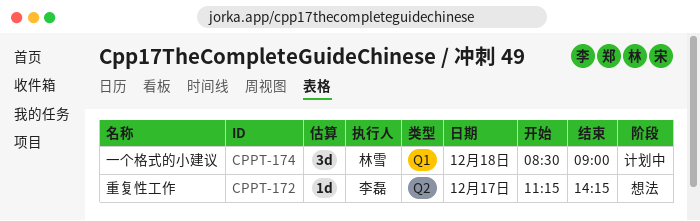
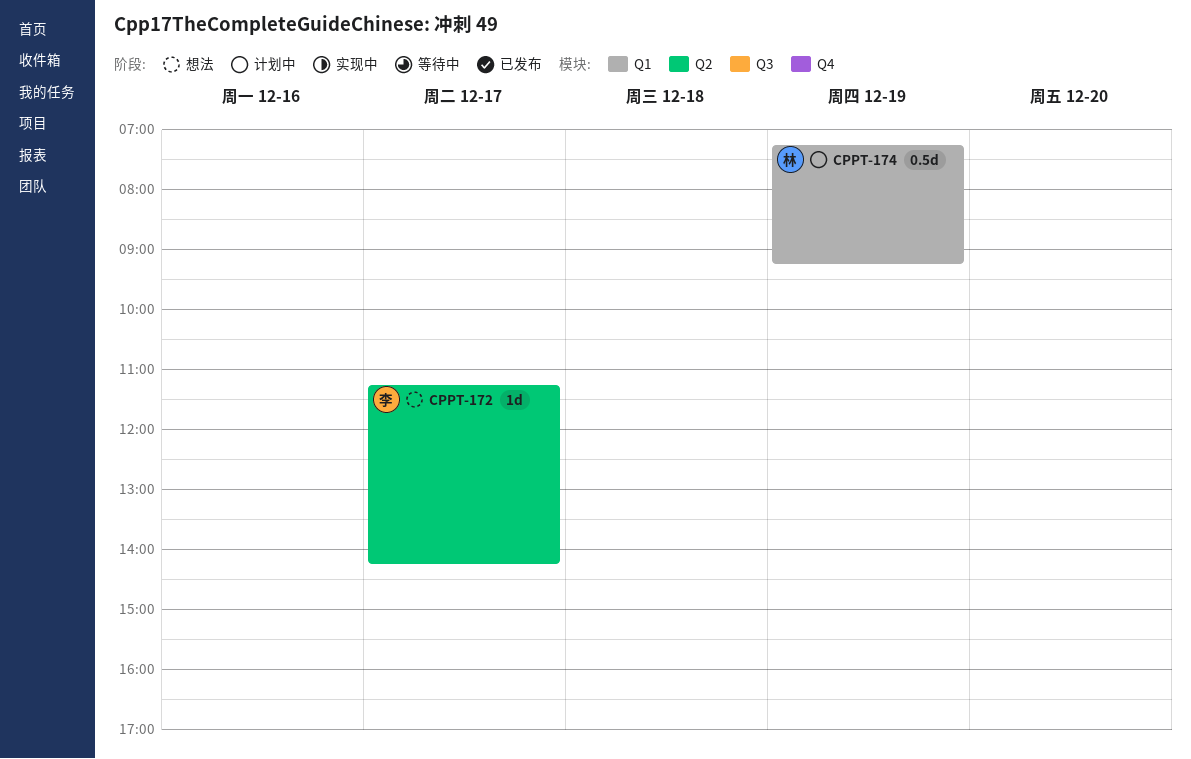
CPPT-174, estimate: 3d -> 0.5d
CPPT-174, day: Dec 18 -> Dec 19
CPPT-174, begins: 08:30 -> 07:15
CPPT-174, ends: 09:00 -> 09:15

